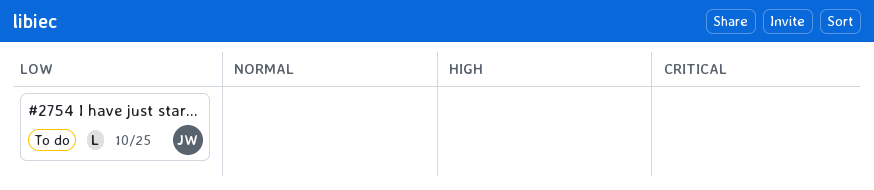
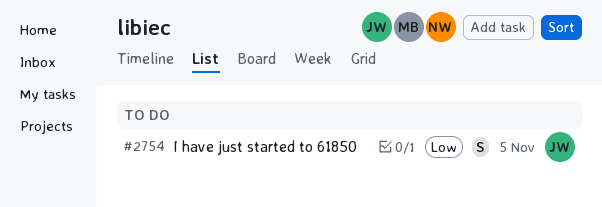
#2754, estimate: L -> S
#2754, due: Oct 25 -> Nov 5

